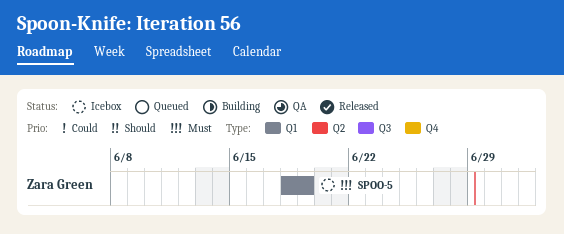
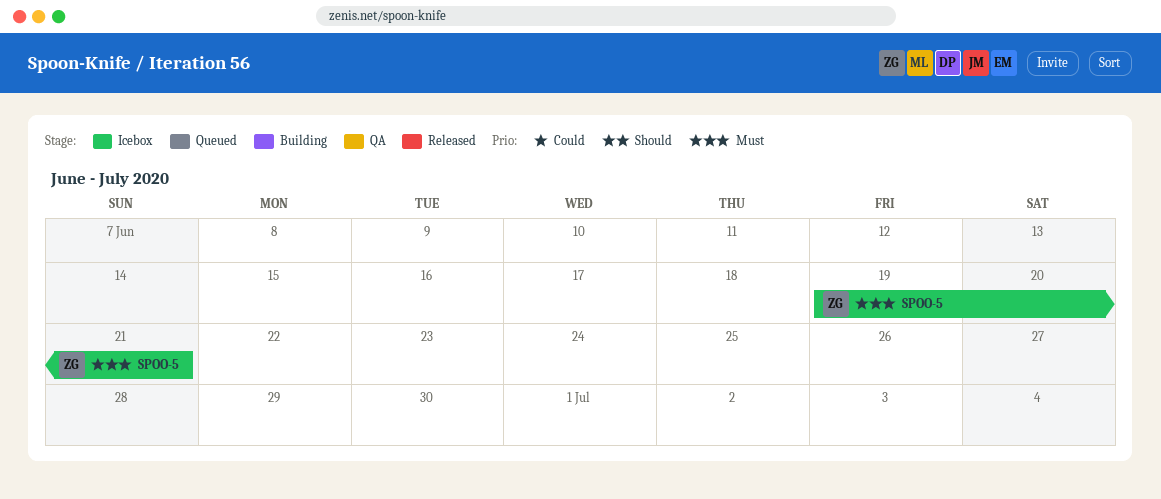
SPOO-5, start: Jun 18 -> Jun 19
SPOO-5, due: Jun 19 -> Jun 21

